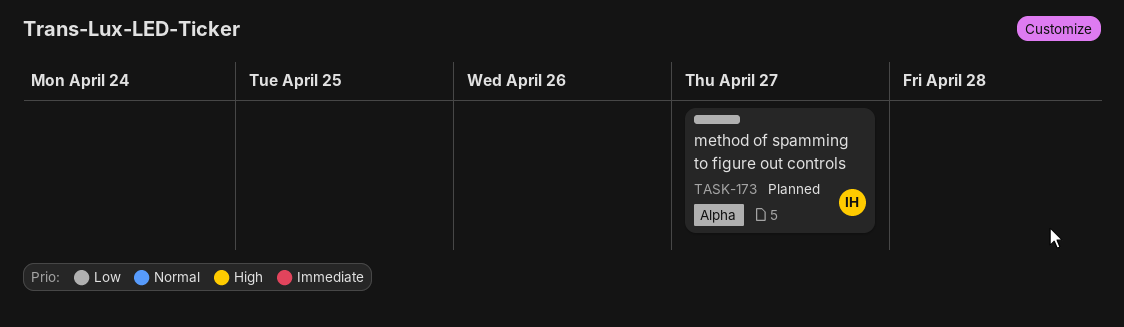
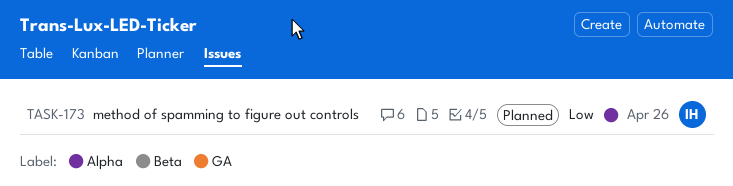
TASK-173, due: Apr 27 -> Apr 26

